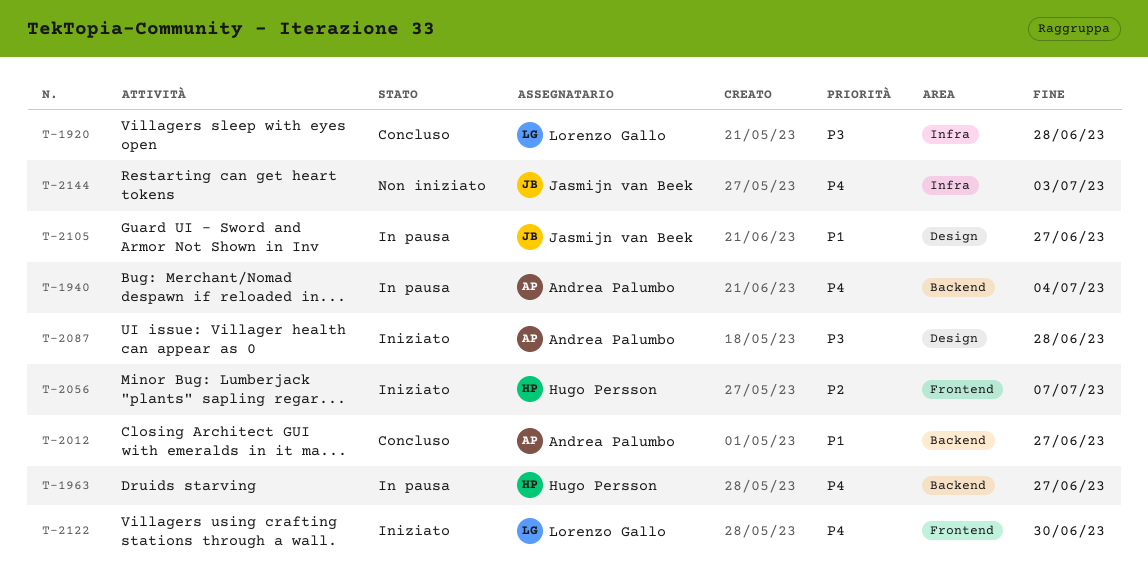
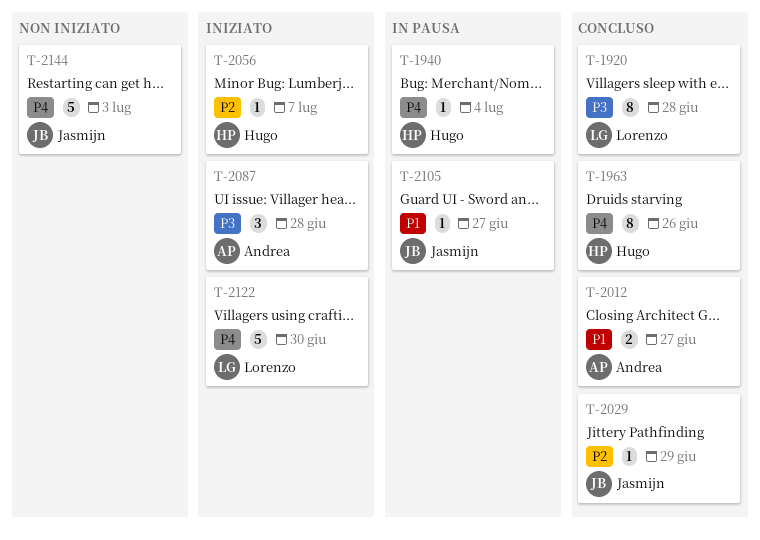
T-1940, owner: Andrea Palumbo -> Hugo Persson
T-1963, status: In pausa -> Concluso
T-1963, due: Jun 27 -> Jun 26
T-2029: none -> present

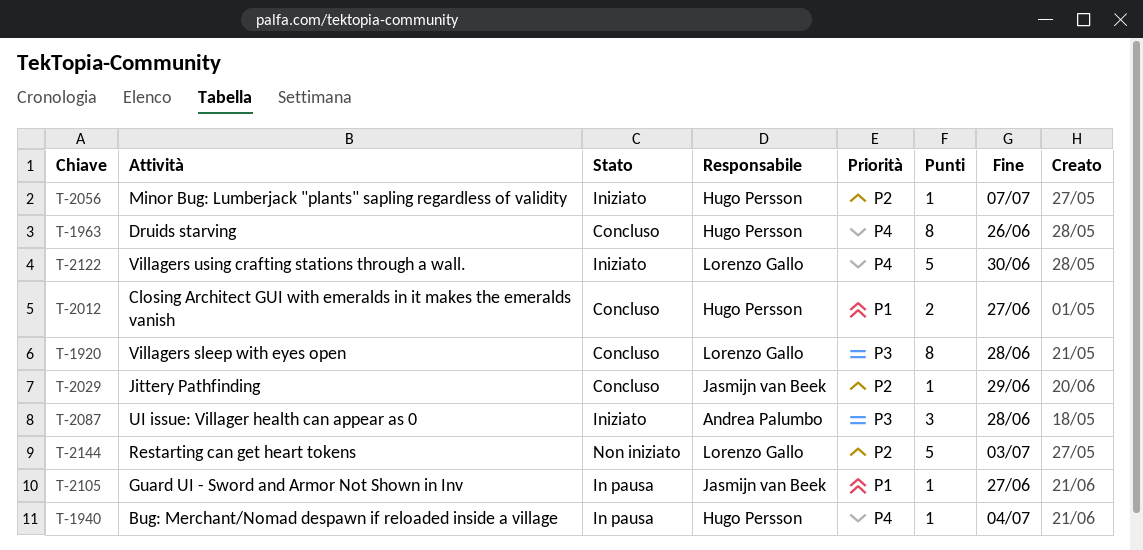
T-2012, owner: Andrea Palumbo -> Hugo Persson
T-2144, owner: Jasmijn van Beek -> Lorenzo Gallo
T-2144, priority: P4 -> P2

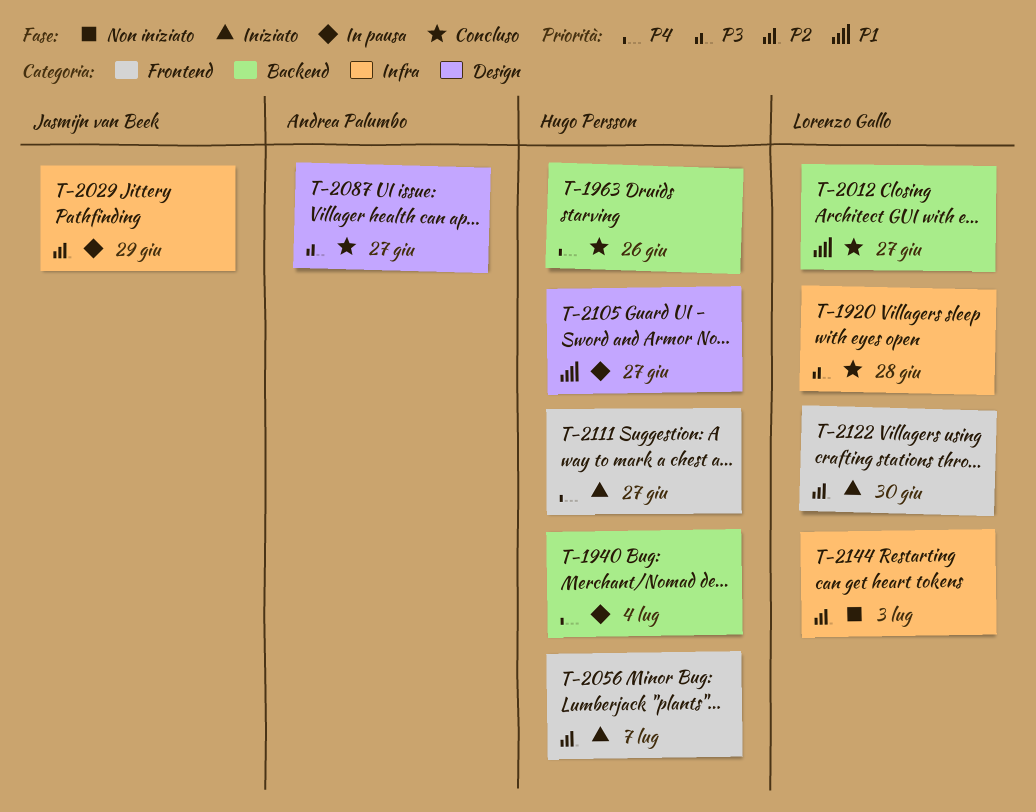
T-2012, owner: Hugo Persson -> Lorenzo Gallo
T-2029, status: Concluso -> In pausa
T-2087, status: Iniziato -> Concluso
T-2087, due: Jun 28 -> Jun 27
T-2105, owner: Jasmijn van Beek -> Hugo Persson
T-2111: none -> present
T-2122, priority: P4 -> P2

